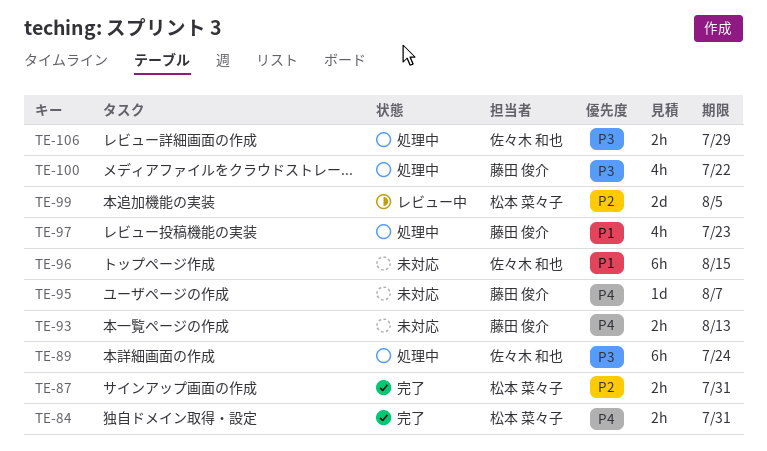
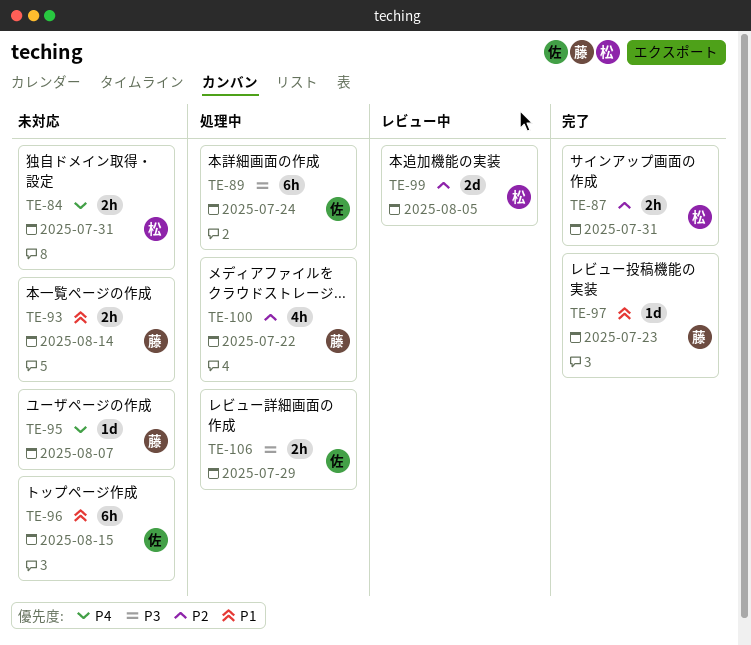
TE-84, status: 完了 -> 未対応
TE-93, priority: P4 -> P1
TE-93, due: Aug 13 -> Aug 14
TE-97, status: 処理中 -> 完了
TE-97, estimate: 4h -> 1d
TE-100, priority: P3 -> P2

